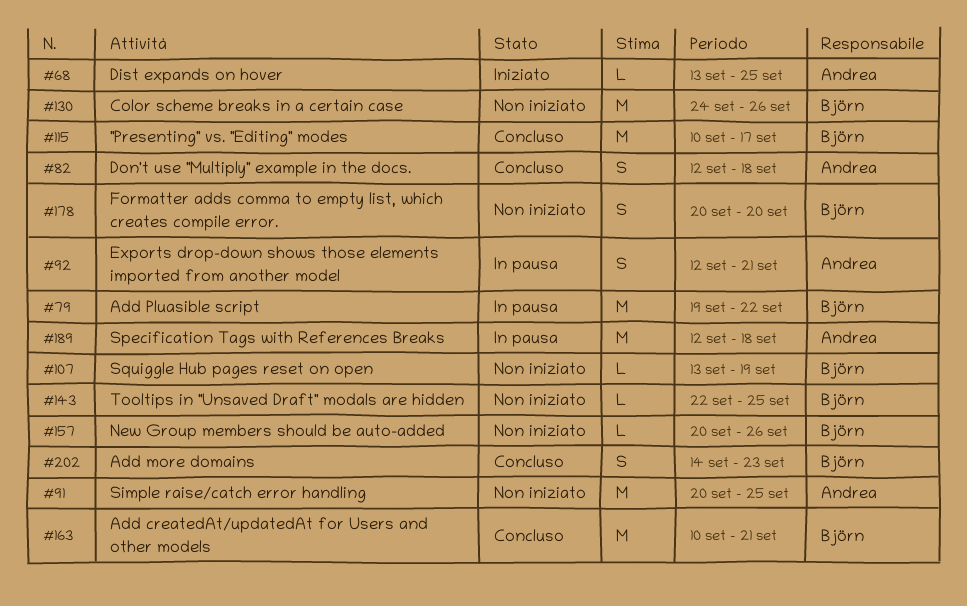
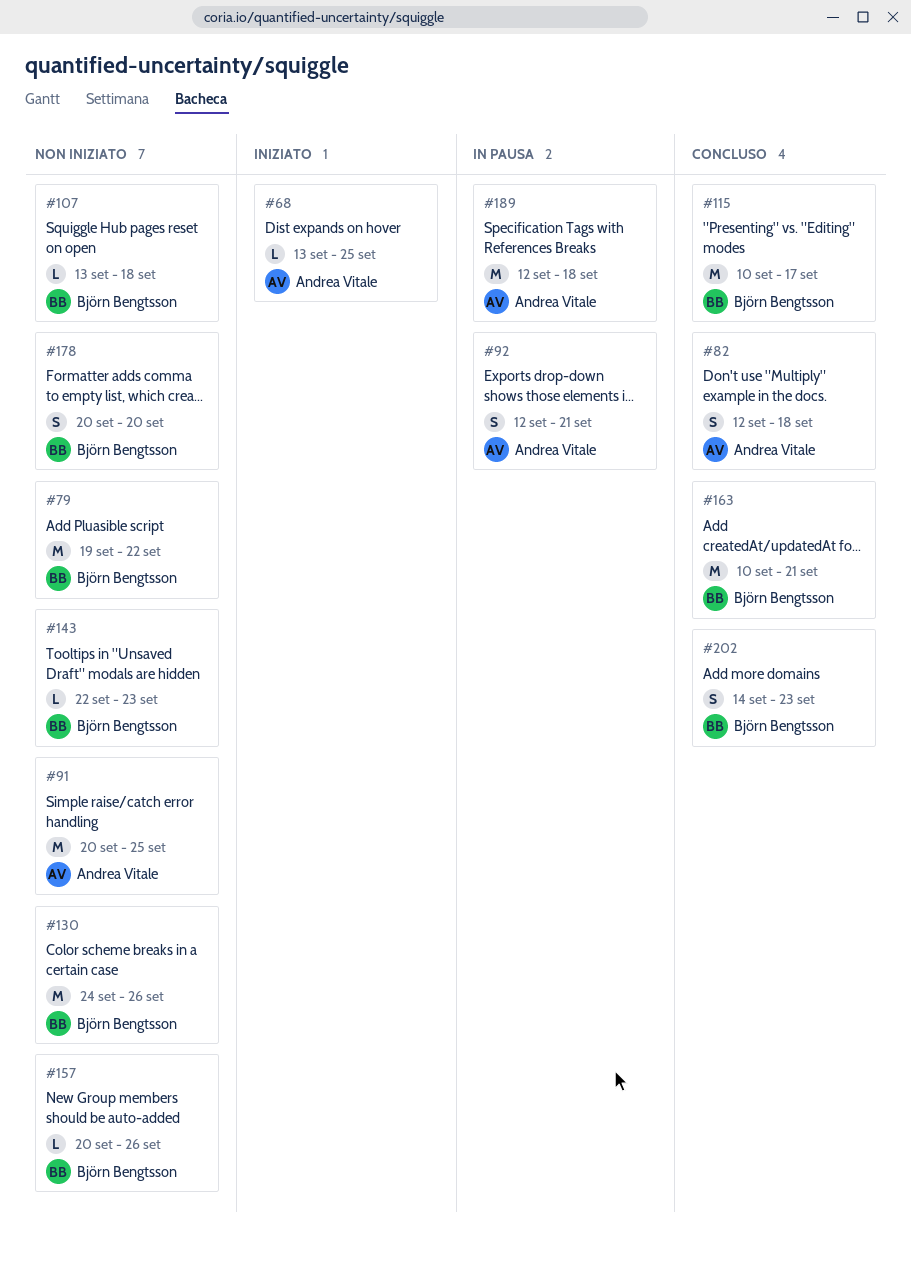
#79, status: In pausa -> Non iniziato
#107, due: Sep 19 -> Sep 18
#143, due: Sep 25 -> Sep 23

